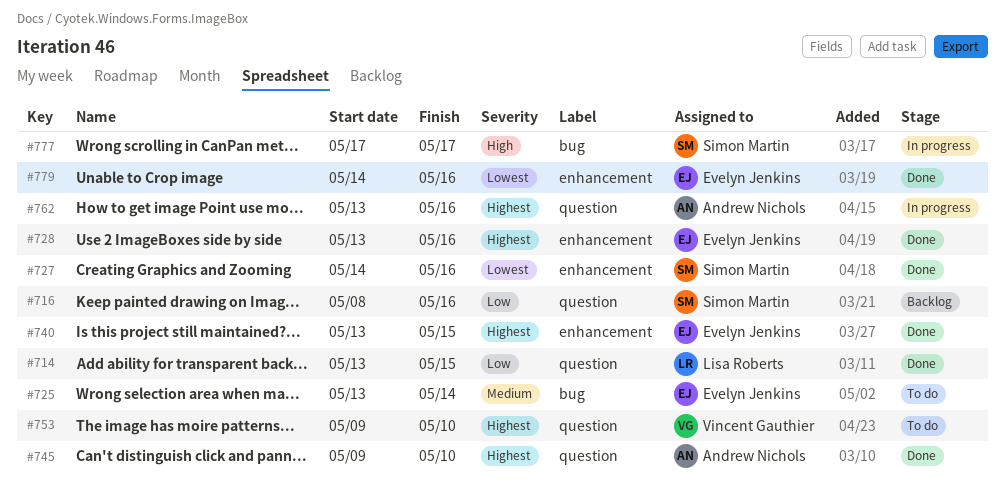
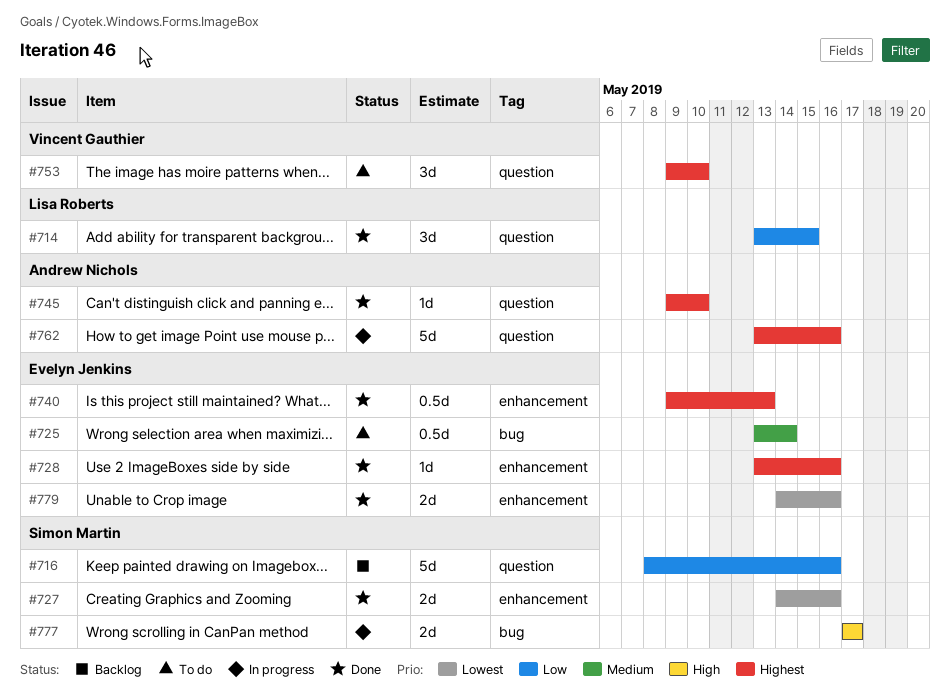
#740, start: May 13 -> May 9
#740, due: May 15 -> May 13

